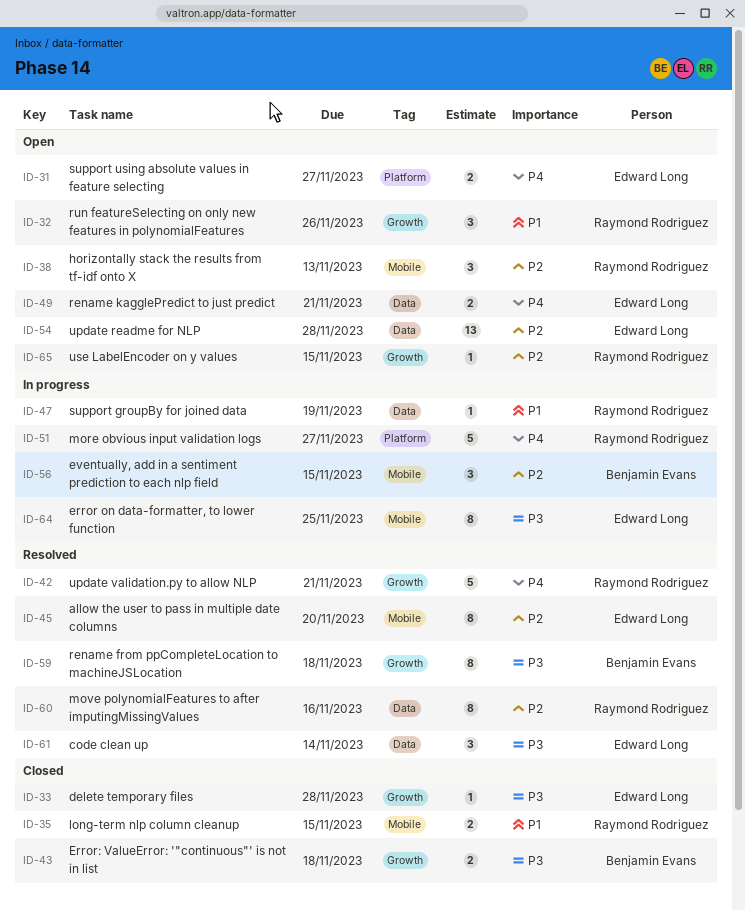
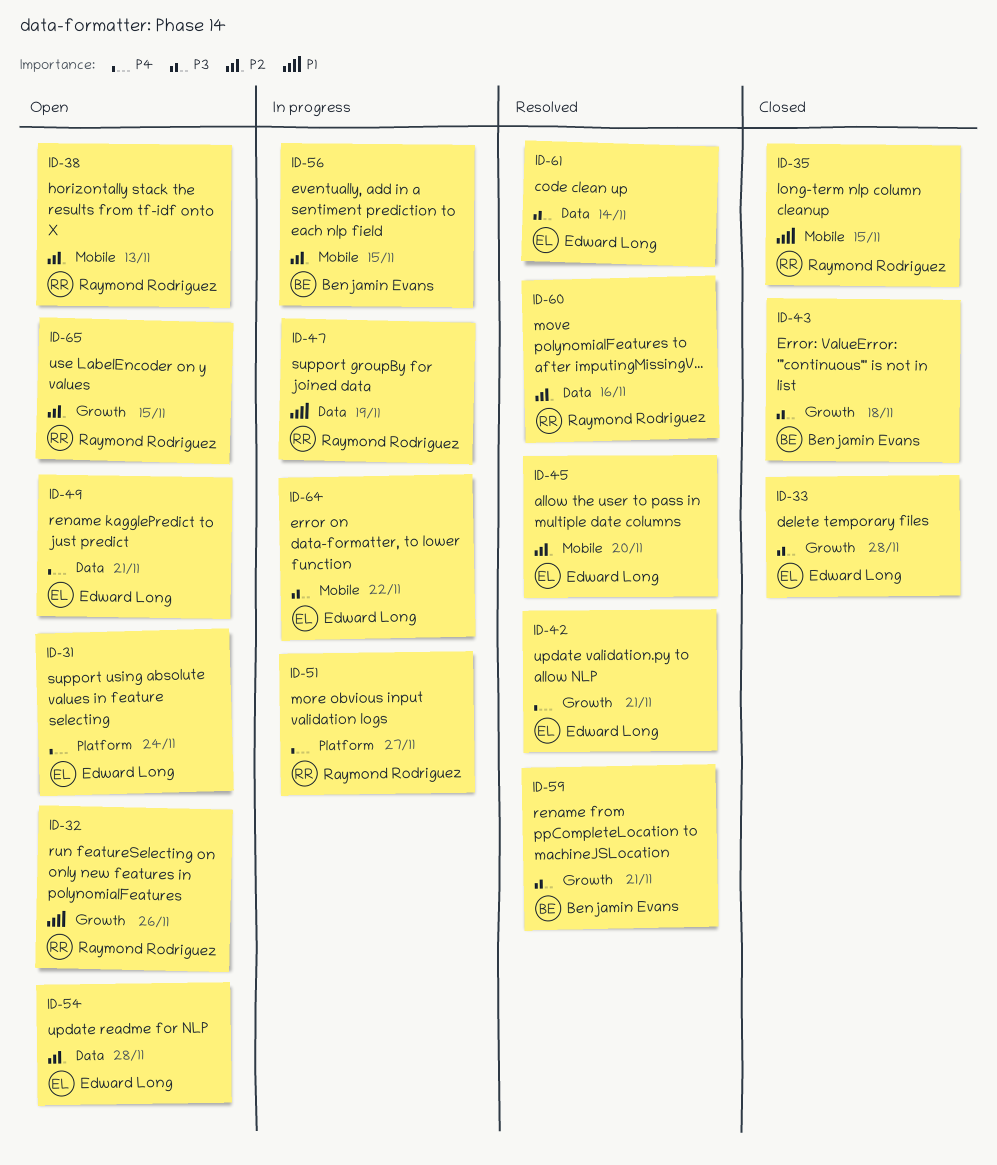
ID-31, due: Nov 27 -> Nov 24
ID-42, owner: Raymond Rodriguez -> Edward Long
ID-59, due: Nov 18 -> Nov 21
ID-64, due: Nov 25 -> Nov 22

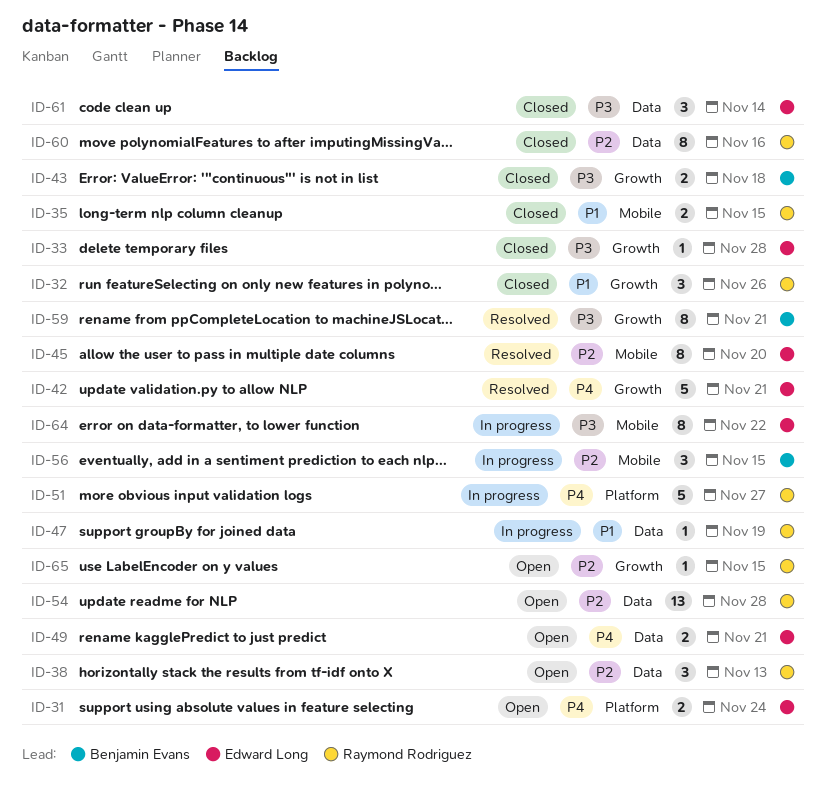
ID-32, status: Open -> Closed
ID-38, label: Mobile -> Data
ID-54, owner: Edward Long -> Raymond Rodriguez
ID-60, status: Resolved -> Closed
ID-61, status: Resolved -> Closed

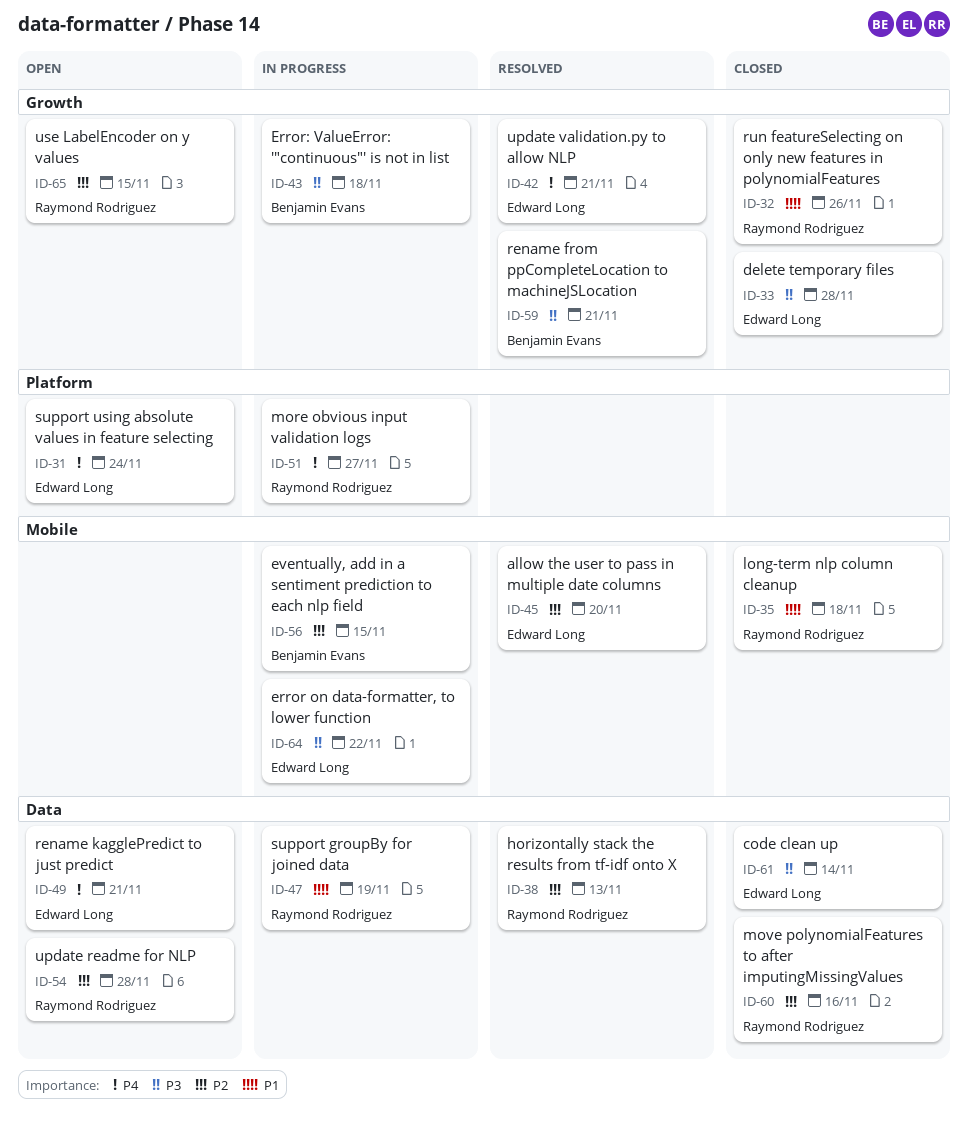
ID-35, due: Nov 15 -> Nov 18
ID-38, status: Open -> Resolved
ID-43, status: Closed -> In progress

